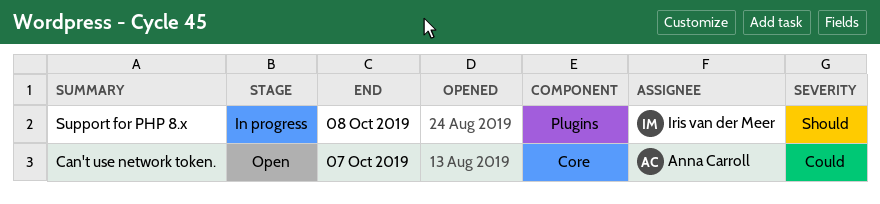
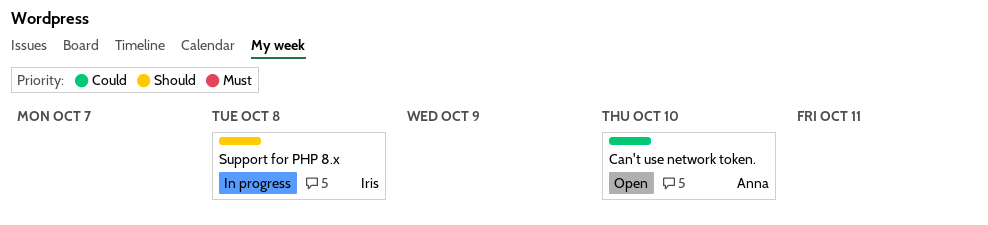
Can't use network token., due: Oct 7 -> Oct 10

